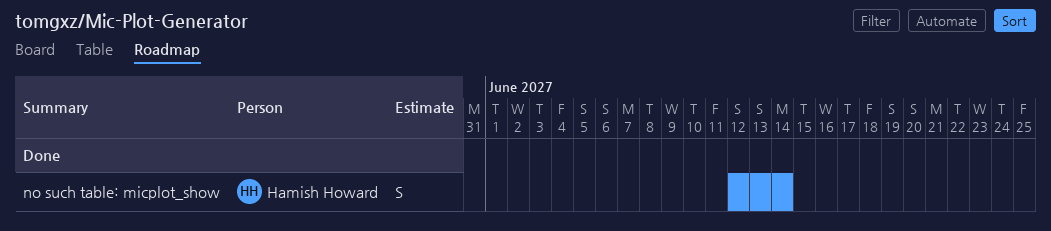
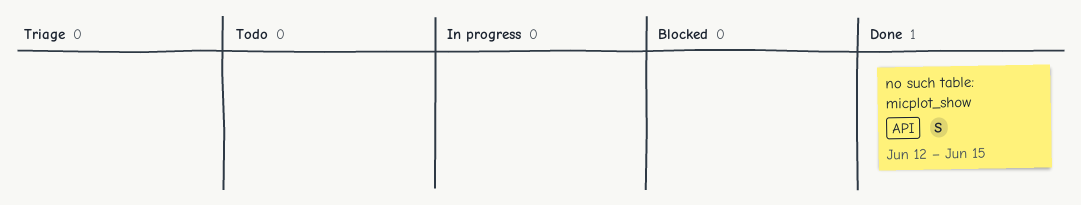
no such table: micplot_show, due: Jun 14 -> Jun 15

